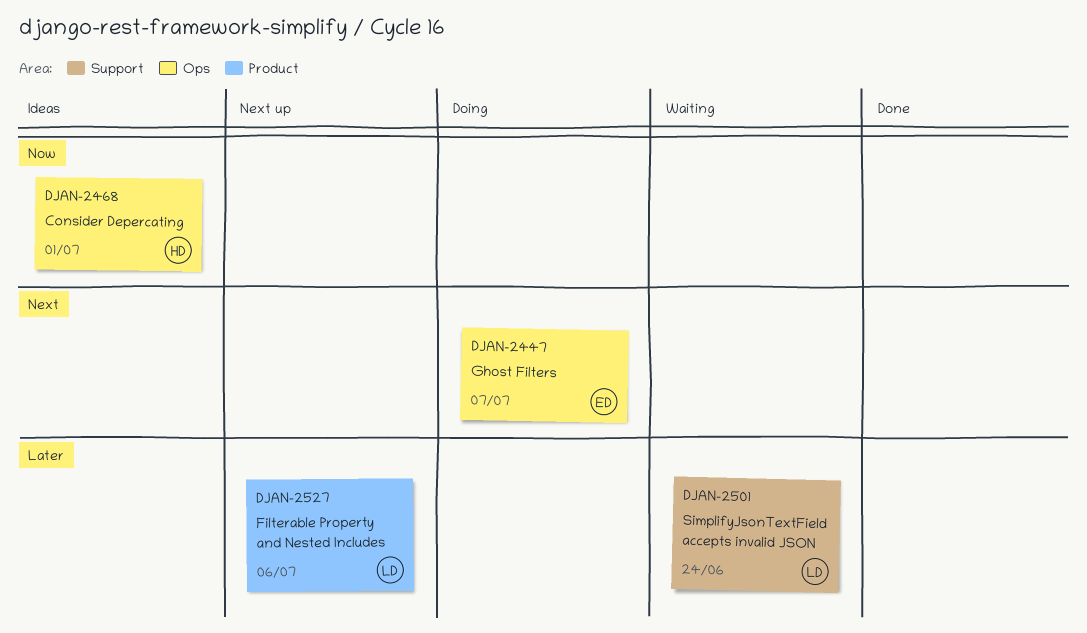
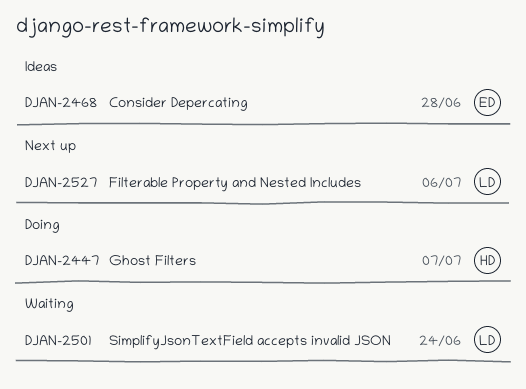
DJAN-2447, owner: ED -> HD
DJAN-2468, owner: HD -> ED
DJAN-2468, due: Jul 1 -> Jun 28

